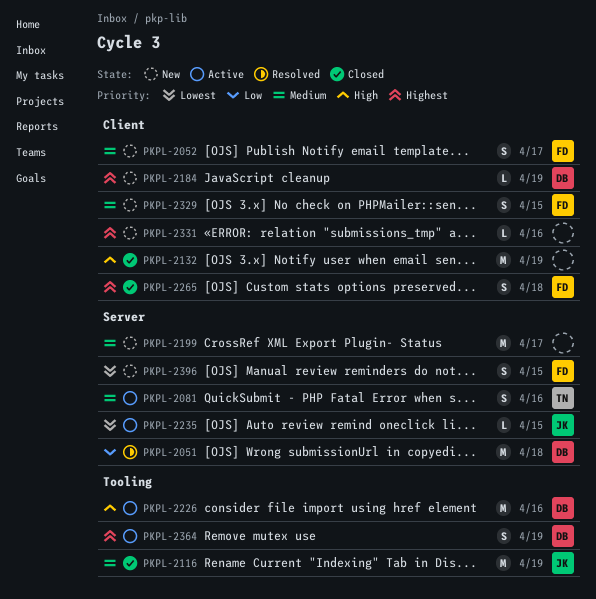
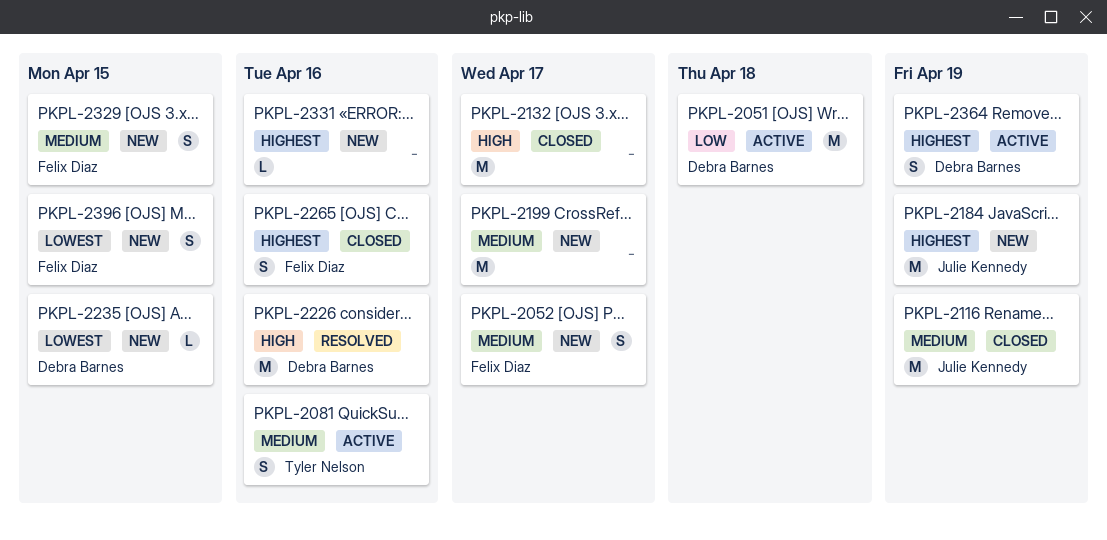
PKPL-2051, status: Resolved -> Active
PKPL-2132, due: Apr 19 -> Apr 17
PKPL-2184, owner: Debra Barnes -> Julie Kennedy
PKPL-2184, estimate: L -> M
PKPL-2226, status: Active -> Resolved
PKPL-2235, status: Active -> New
PKPL-2235, owner: Julie Kennedy -> Debra Barnes
PKPL-2265, due: Apr 18 -> Apr 16

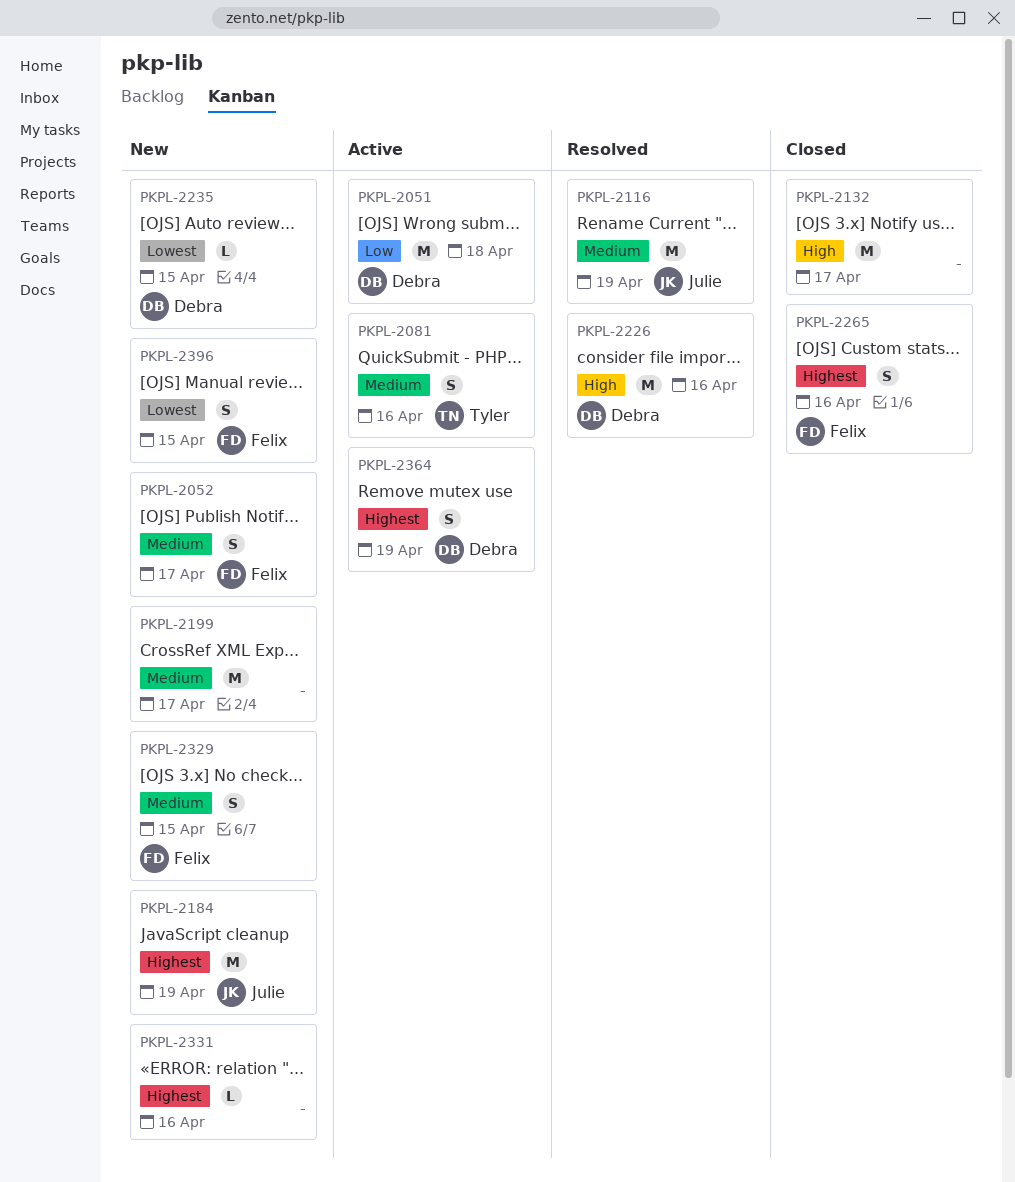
PKPL-2116, status: Closed -> Resolved

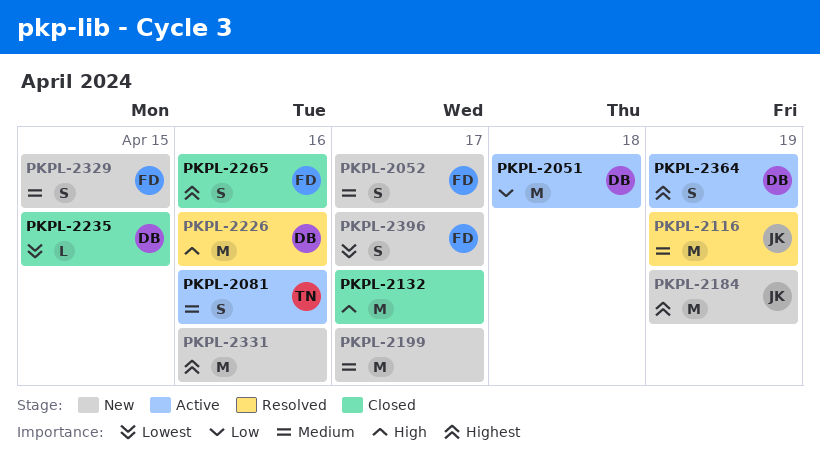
PKPL-2235, status: New -> Closed
PKPL-2331, estimate: L -> M
PKPL-2396, due: Apr 15 -> Apr 17

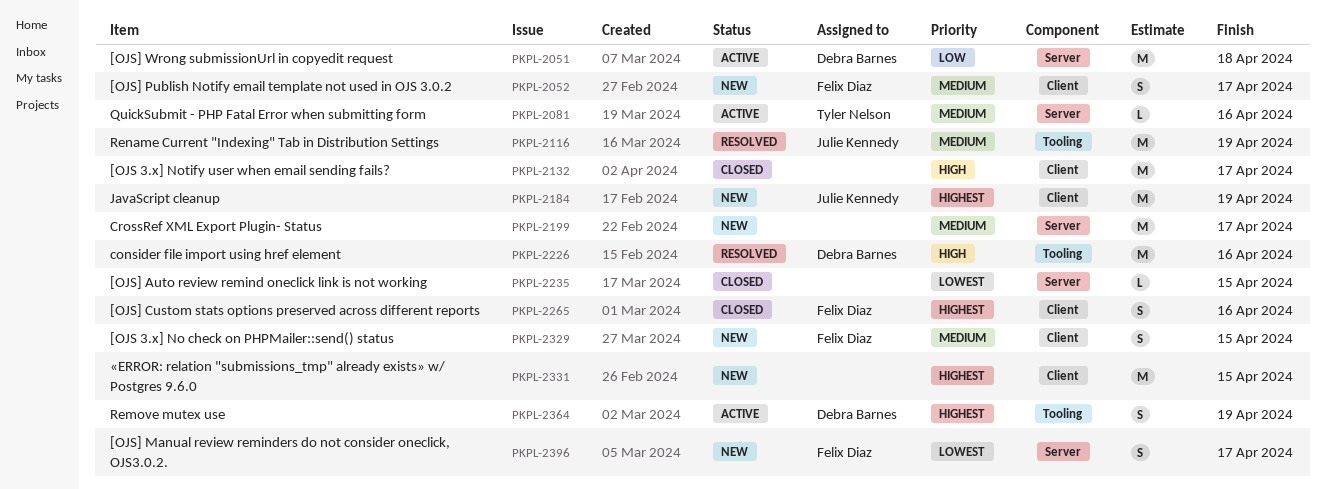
PKPL-2081, estimate: S -> L
PKPL-2235, owner: Debra Barnes -> none
PKPL-2331, due: Apr 16 -> Apr 15

